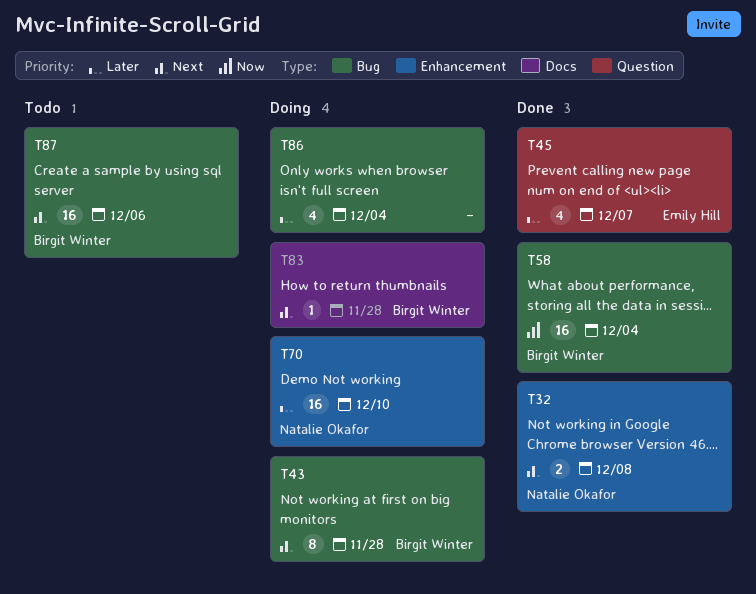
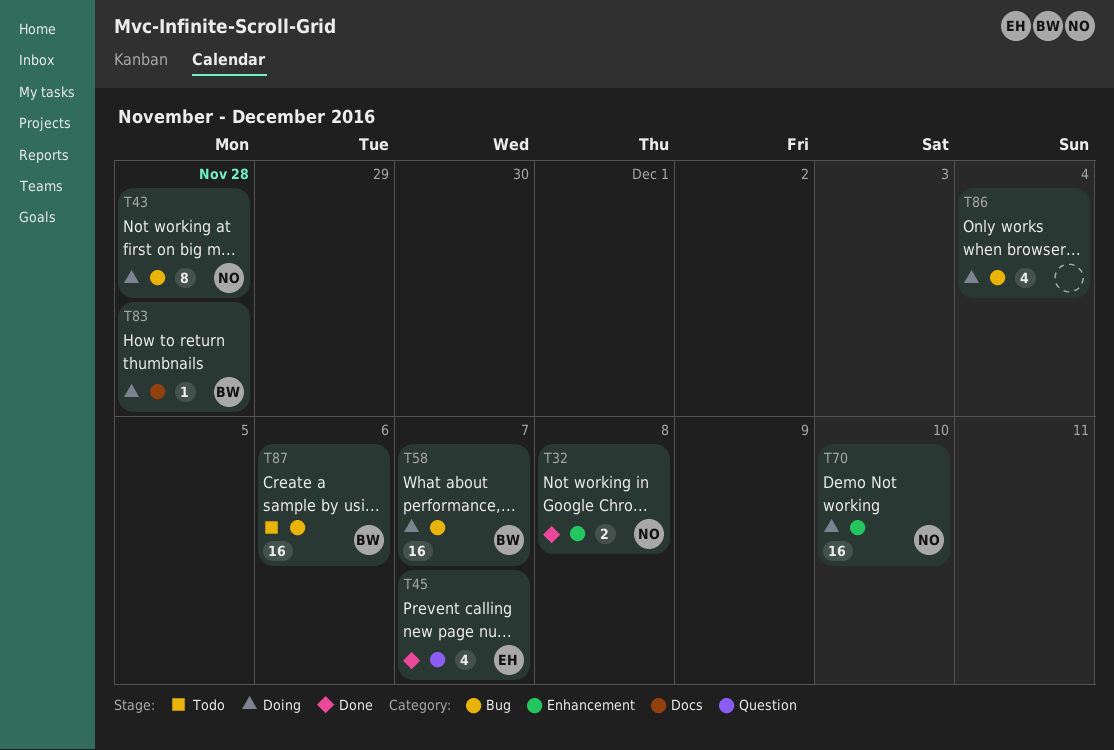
T43, owner: Birgit Winter -> Natalie Okafor
T58, status: Done -> Doing
T58, due: Dec 4 -> Dec 7

